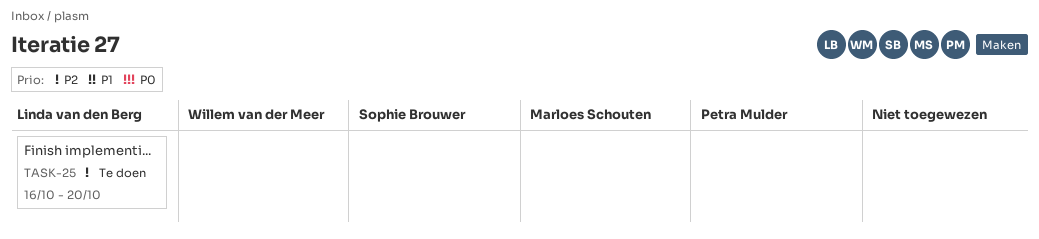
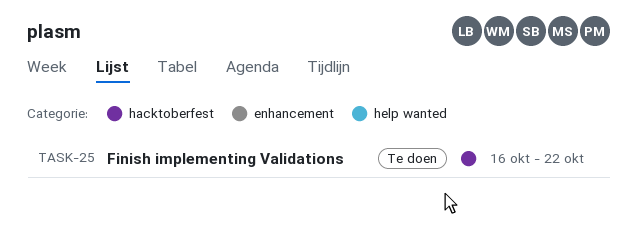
TASK-25, due: Oct 20 -> Oct 22

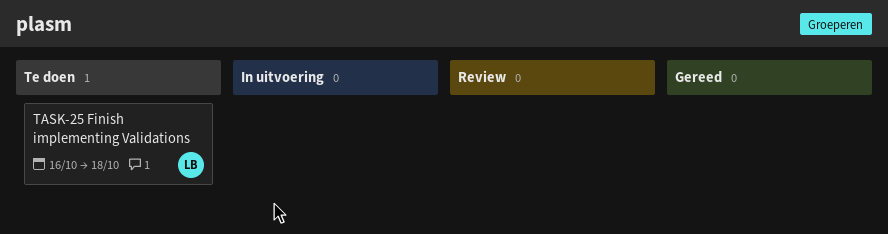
TASK-25, due: Oct 22 -> Oct 18

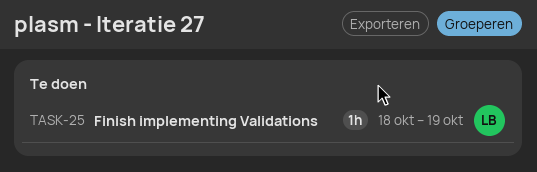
TASK-25, start: Oct 16 -> Oct 18
TASK-25, due: Oct 18 -> Oct 19

